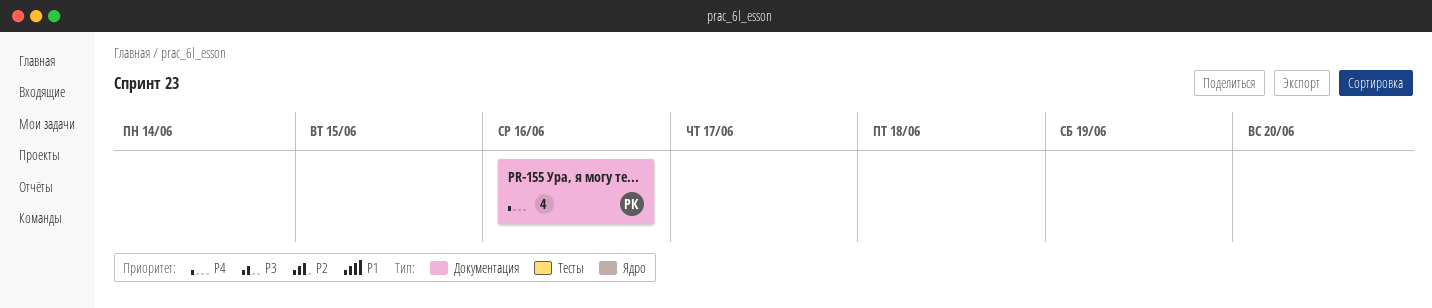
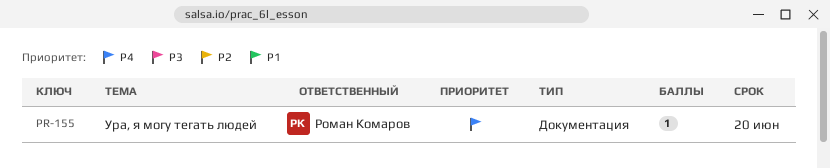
PR-155, estimate: 4 -> 1
PR-155, due: Jun 16 -> Jun 20

